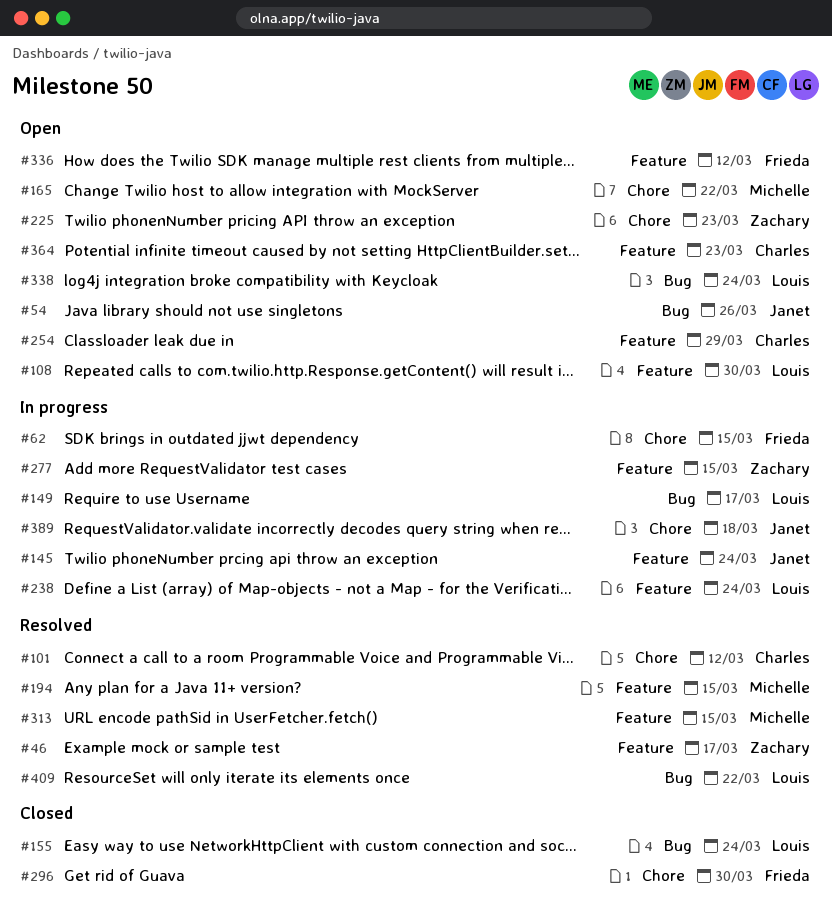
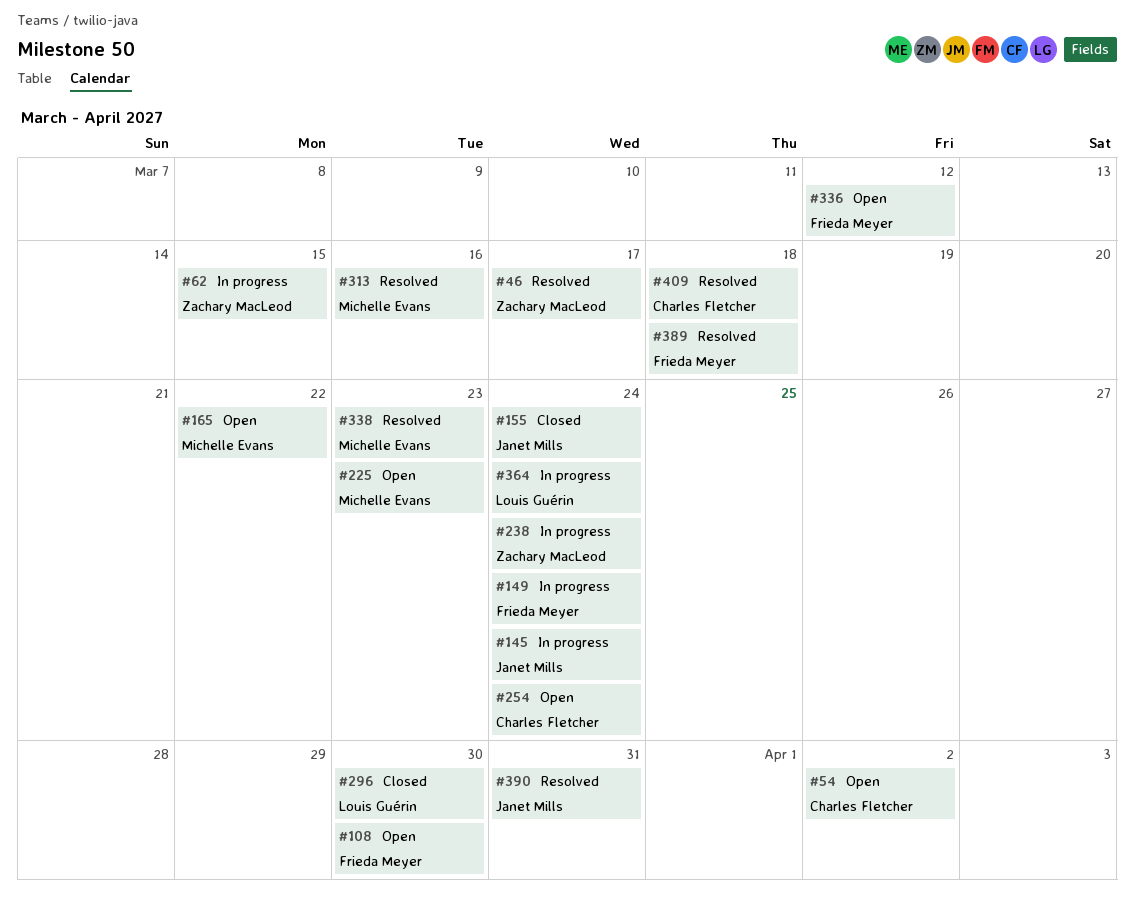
#54, owner: Janet Mills -> Charles Fletcher
#54, due: Mar 26 -> Apr 2
#62, owner: Frieda Meyer -> Zachary MacLeod
#101: present -> none
#108, owner: Louis Guérin -> Frieda Meyer
#149, owner: Louis Guérin -> Frieda Meyer
#149, due: Mar 17 -> Mar 24
#155, owner: Louis Guérin -> Janet Mills
#194: present -> none
#225, owner: Zachary MacLeod -> Michelle Evans
#238, owner: Louis Guérin -> Zachary MacLeod
#254, due: Mar 29 -> Mar 24
#277: present -> none
#296, owner: Frieda Meyer -> Louis Guérin
#313, due: Mar 15 -> Mar 16
#338, status: Open -> Resolved
#338, owner: Louis Guérin -> Michelle Evans
#338, due: Mar 24 -> Mar 23
#364, status: Open -> In progress
#364, owner: Charles Fletcher -> Louis Guérin
#364, due: Mar 23 -> Mar 24
#389, status: In progress -> Resolved
#389, owner: Janet Mills -> Frieda Meyer
#390: none -> present
#409, owner: Louis Guérin -> Charles Fletcher
#409, due: Mar 22 -> Mar 18

